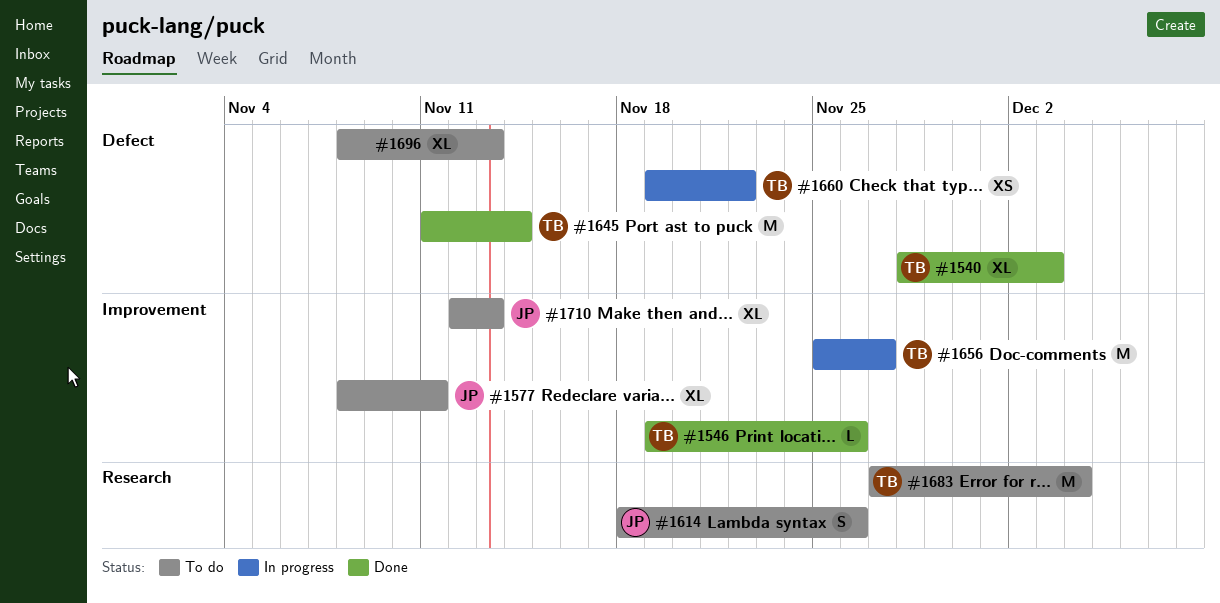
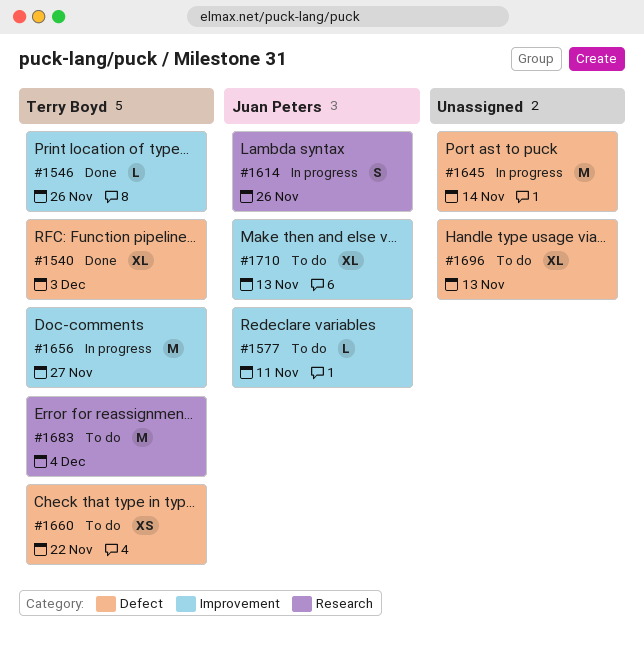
#1577, estimate: XL -> L
#1614, status: To do -> In progress
#1645, status: Done -> In progress
#1645, owner: Terry Boyd -> none
#1660, status: In progress -> To do

